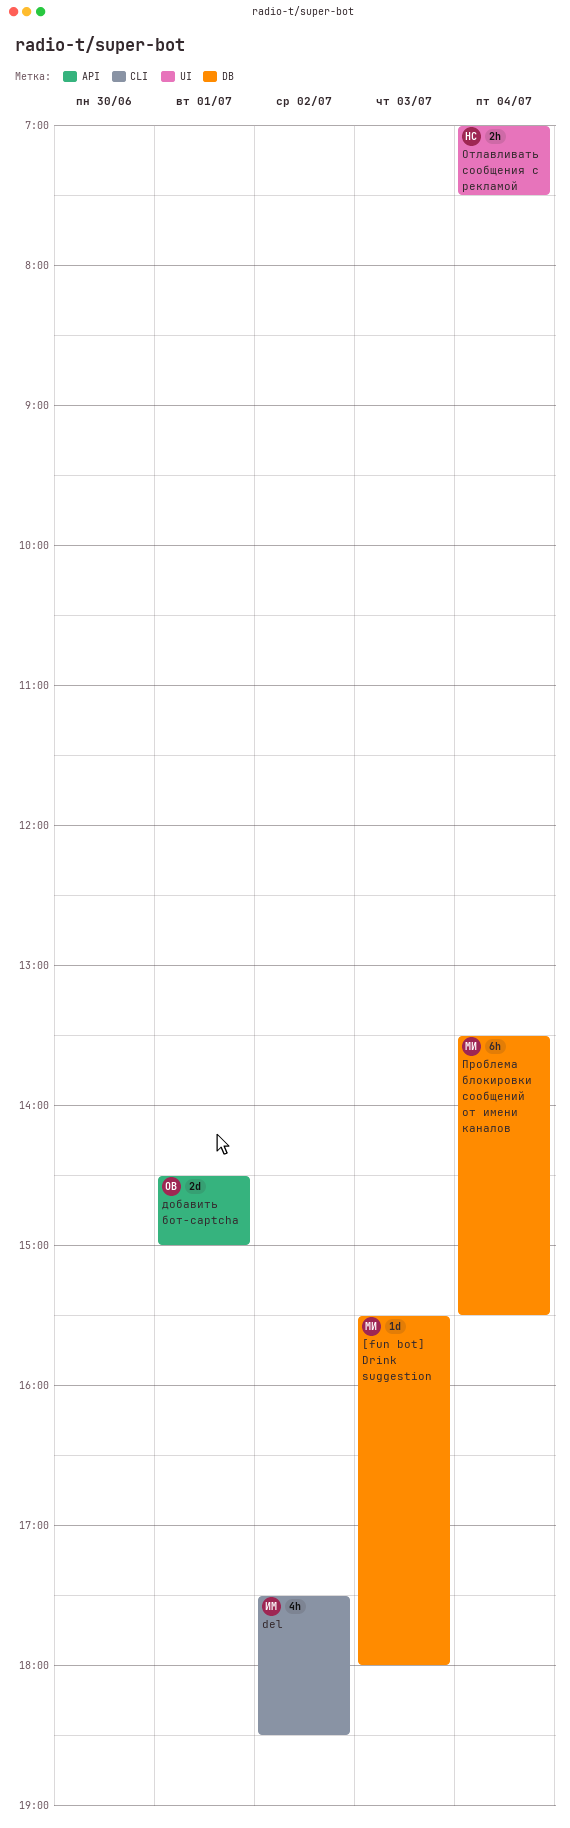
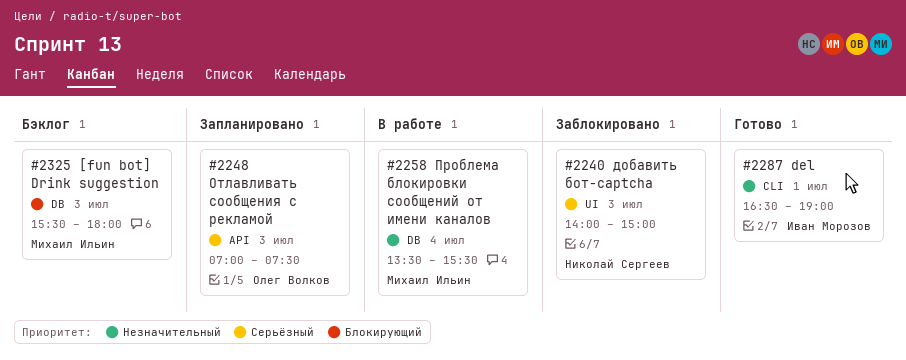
del, day: Jul 2 -> Jul 1
del, begins: 17:30 -> 16:30
del, ends: 18:30 -> 19:00
добавить бот-captcha, owner: Олег Волков -> Николай Сергеев
добавить бот-captcha, label: API -> UI
добавить бот-captcha, day: Jul 1 -> Jul 3
добавить бот-captcha, begins: 14:30 -> 14:00
Отлавливать сообщения с рекламой, owner: Николай Сергеев -> Олег Волков
Отлавливать сообщения с рекламой, label: UI -> API
Отлавливать сообщения с рекламой, day: Jul 4 -> Jul 3

